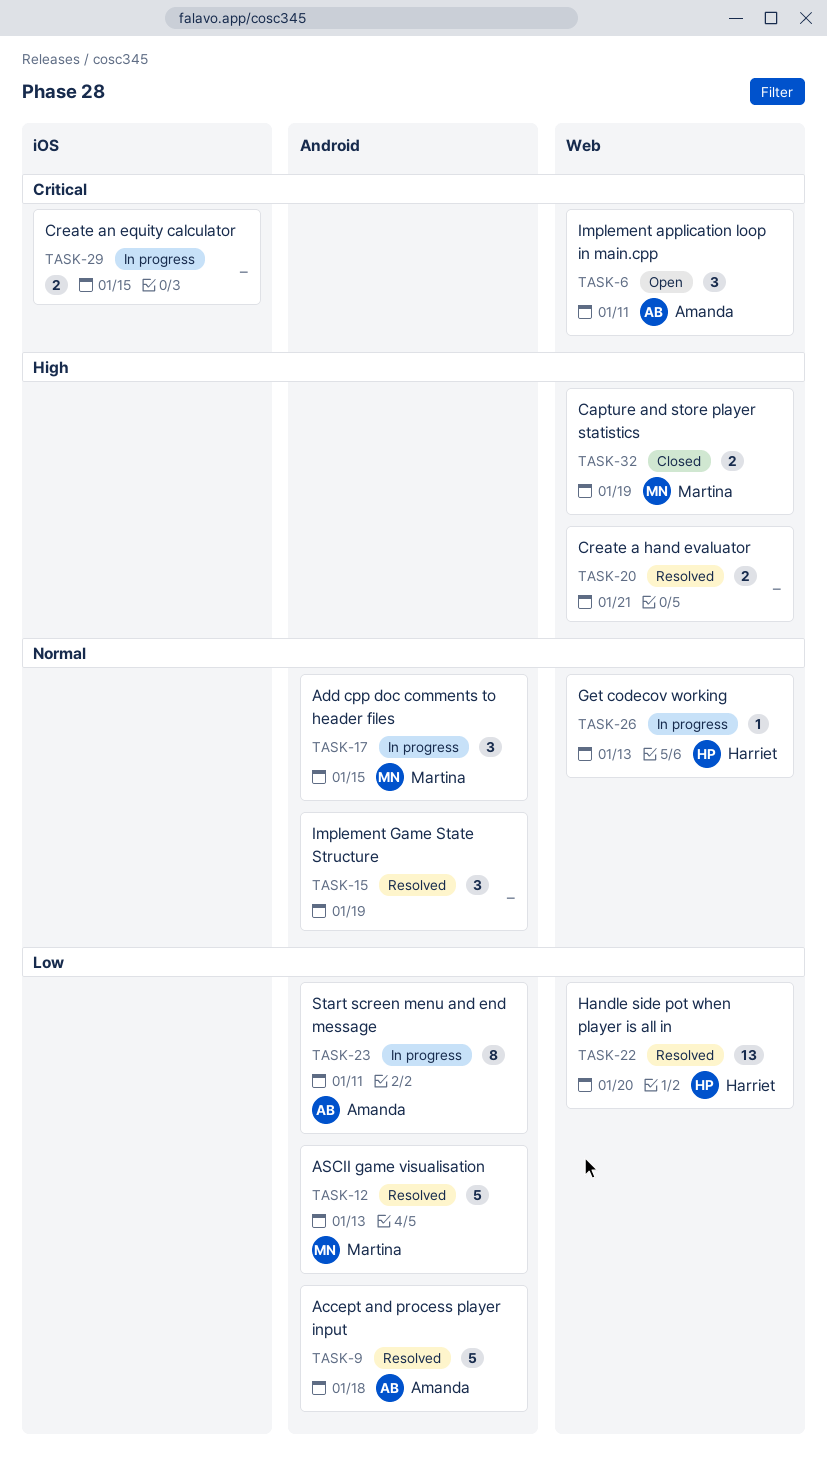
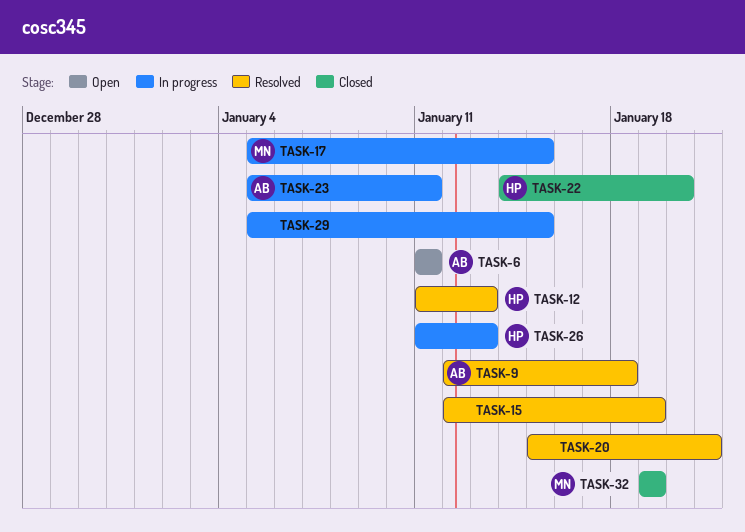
TASK-12, owner: Martina -> Harriet
TASK-22, status: Resolved -> Closed

